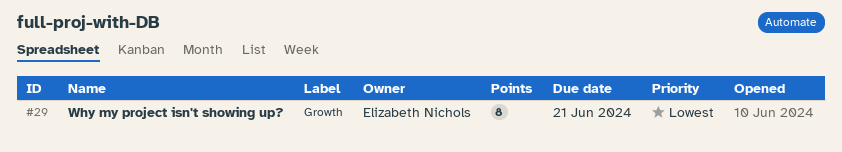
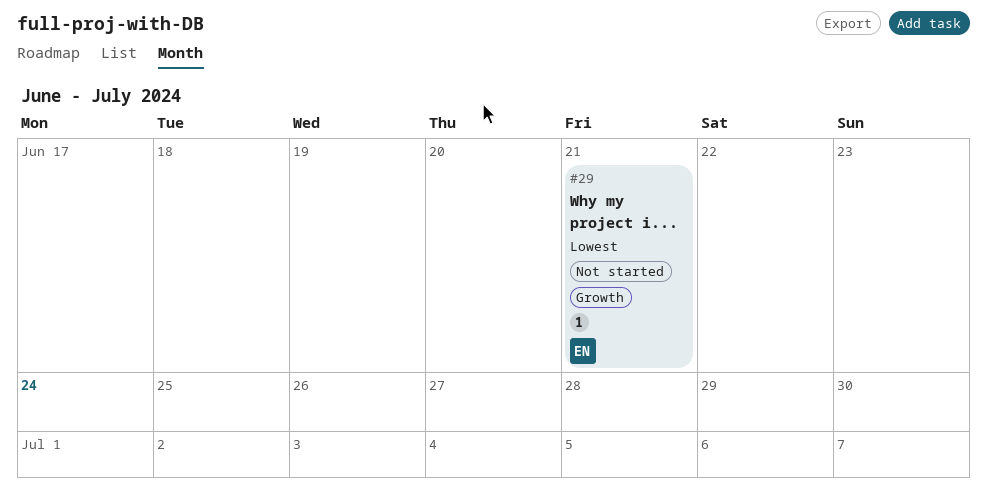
#29, estimate: 8 -> 1

